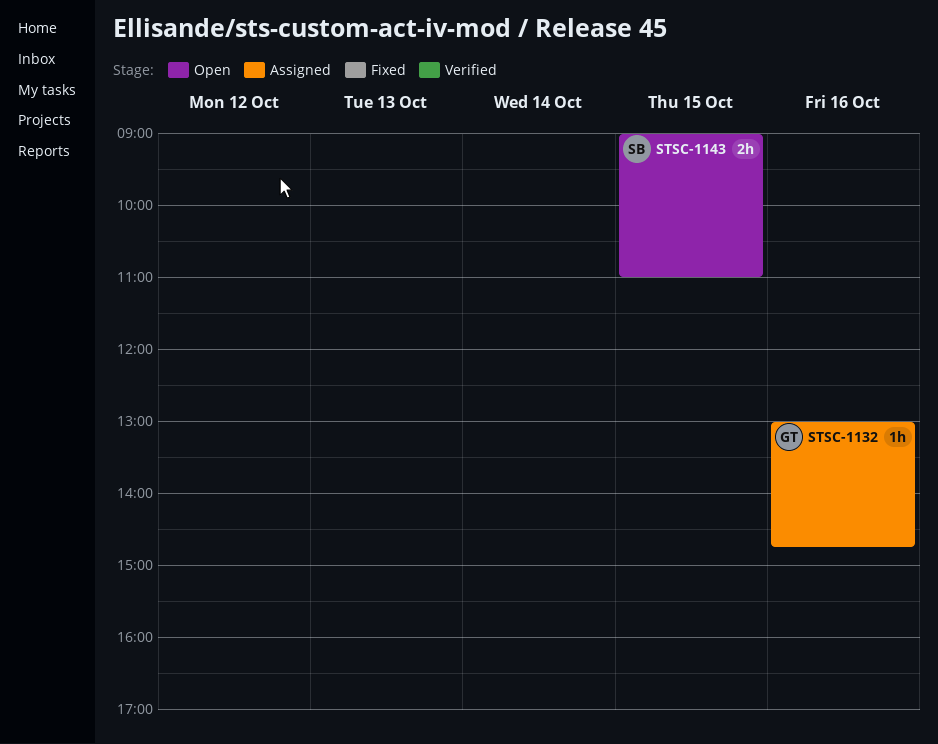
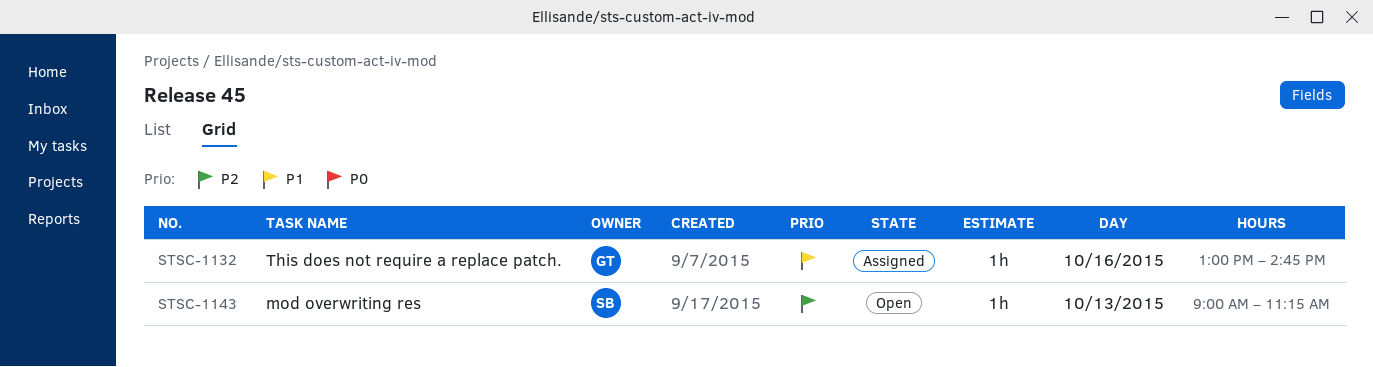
STSC-1143, estimate: 2h -> 1h
STSC-1143, day: Oct 15 -> Oct 13
STSC-1143, ends: 11:00 -> 11:15

